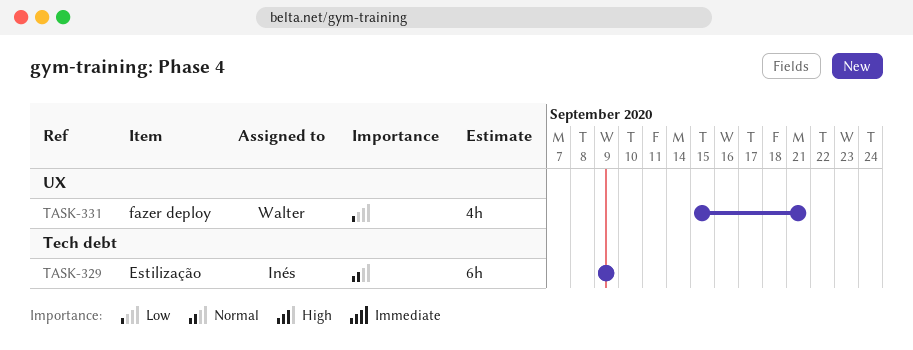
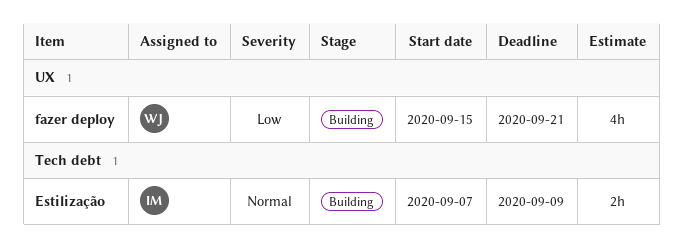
Estilização, estimate: 6h -> 2h
Estilização, start: Sep 9 -> Sep 7

